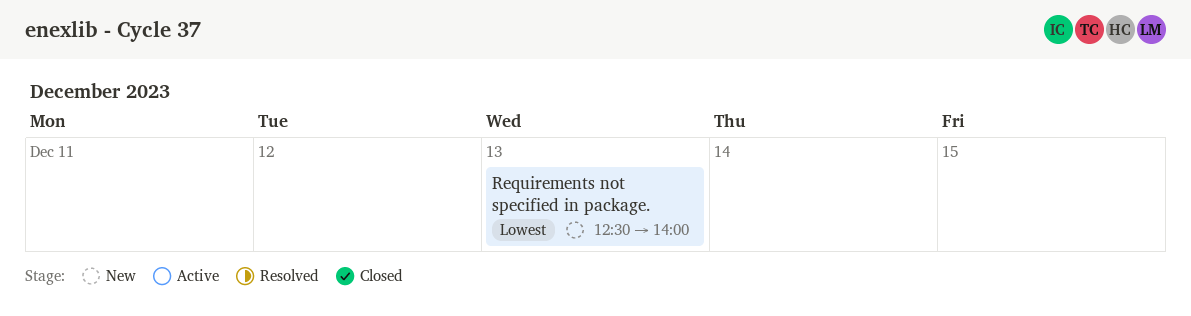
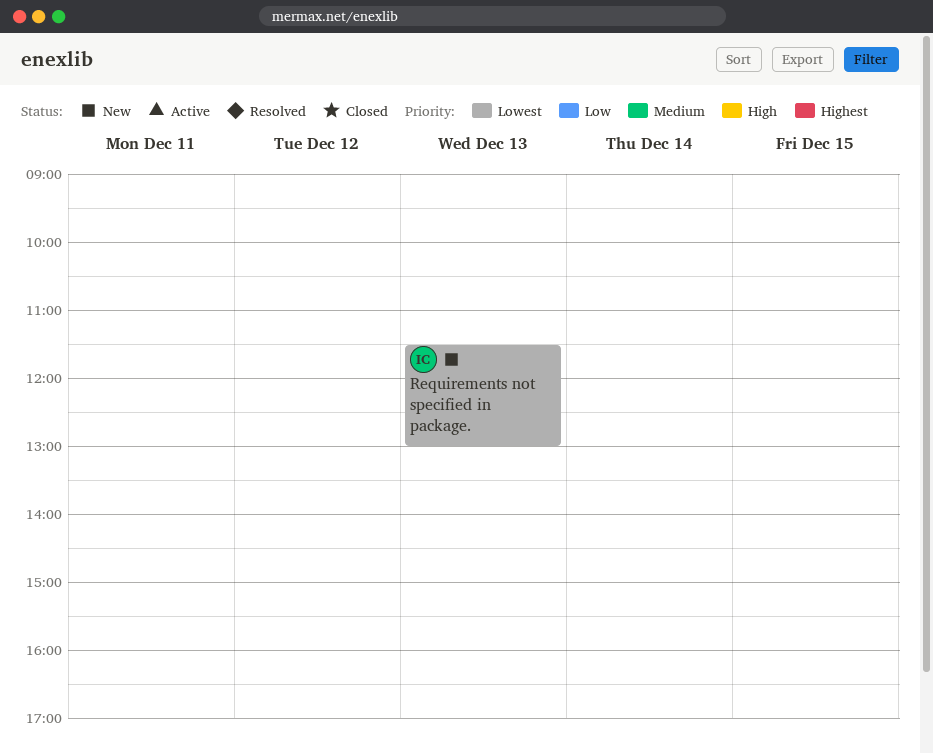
Requirements not specified in package., begins: 12:30 -> 11:30
Requirements not specified in package., ends: 14:00 -> 13:00

